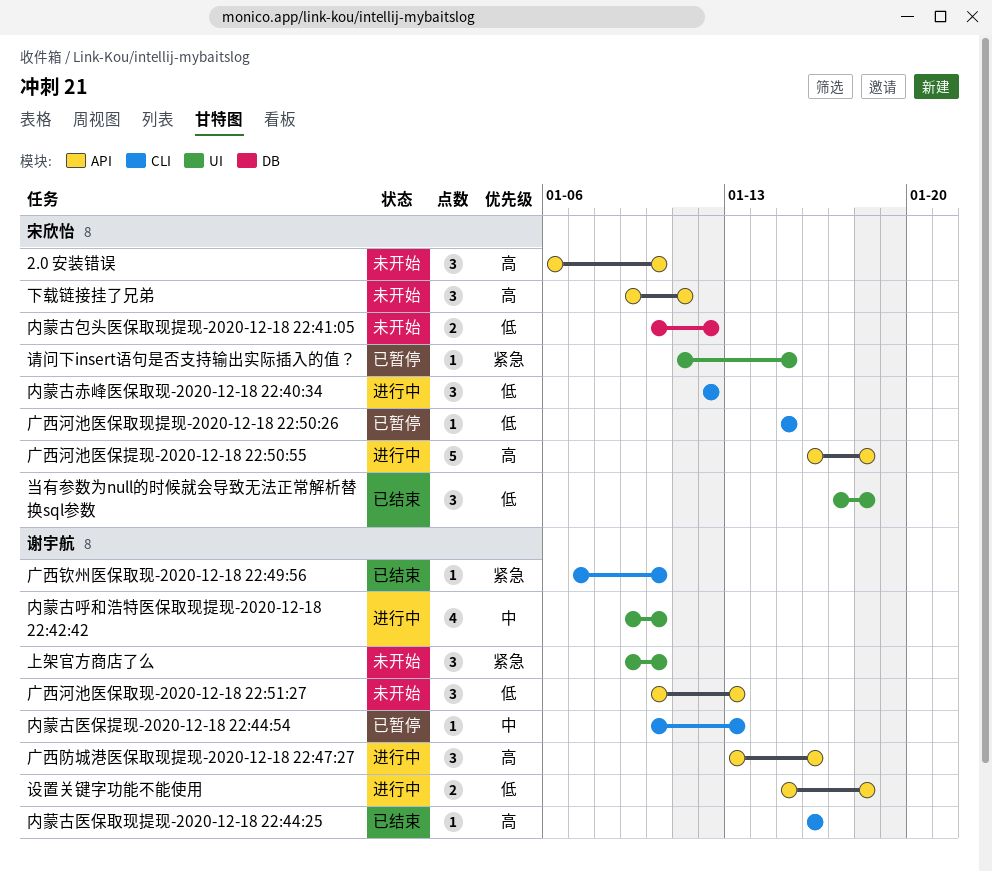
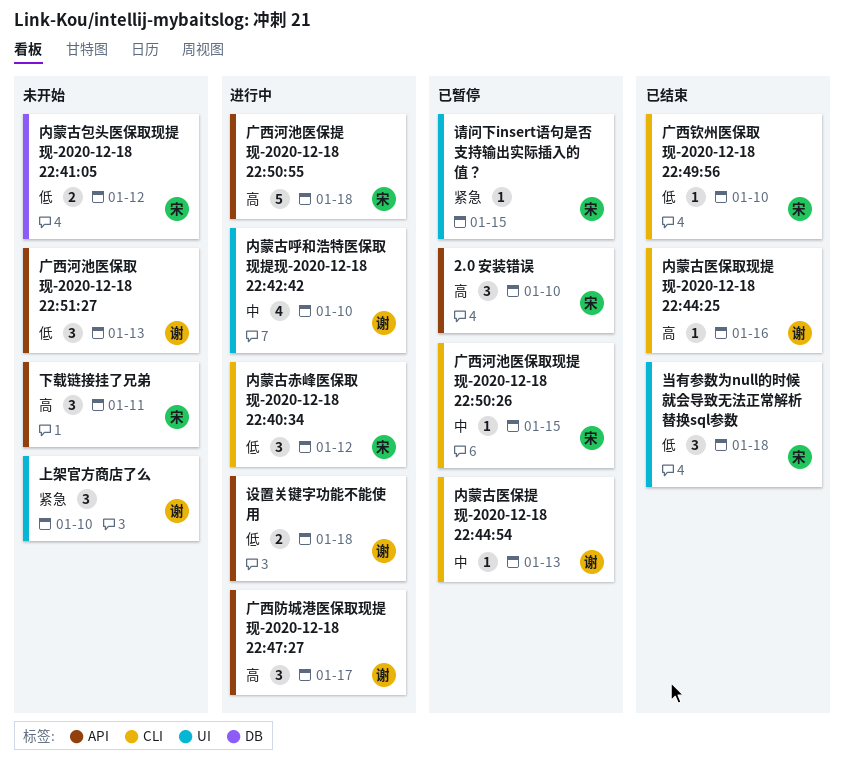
2.0 安装错误, status: 未开始 -> 已暂停
广西河池医保取现提现-2020-12-18 22:50:26, priority: 低 -> 中
广西钦州医保取现-2020-12-18 22:49:56, owner: 谢宇航 -> 宋欣怡
广西钦州医保取现-2020-12-18 22:49:56, priority: 紧急 -> 低
广西防城港医保取现提现-2020-12-18 22:47:27, due: Jan 16 -> Jan 17

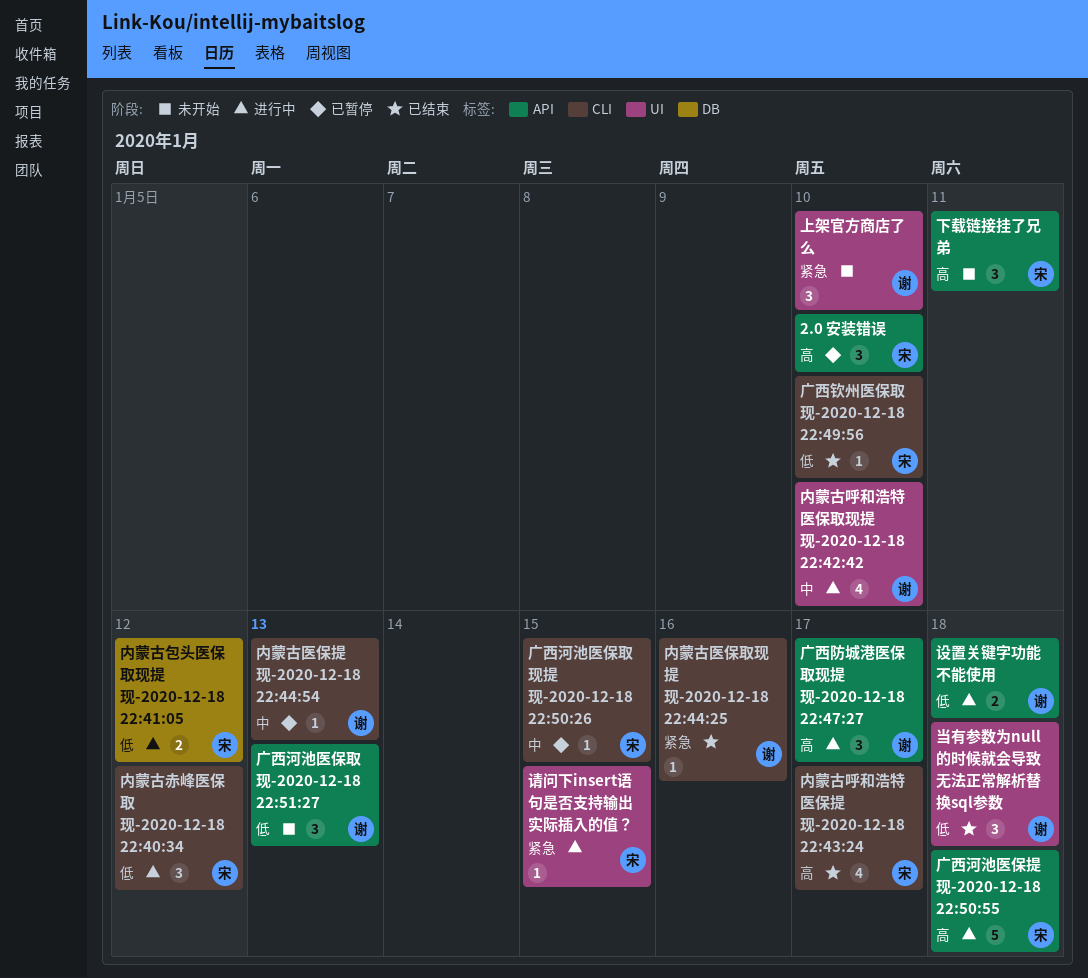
内蒙古包头医保取现提现-2020-12-18 22:41:05, status: 未开始 -> 进行中
内蒙古医保取现提现-2020-12-18 22:44:25, priority: 高 -> 紧急
内蒙古呼和浩特医保提现-2020-12-18 22:43:24: none -> present
当有参数为null的时候就会导致无法正常解析替换sql参数, owner: 宋 -> 谢
请问下insert语句是否支持输出实际插入的值？, status: 已暂停 -> 进行中

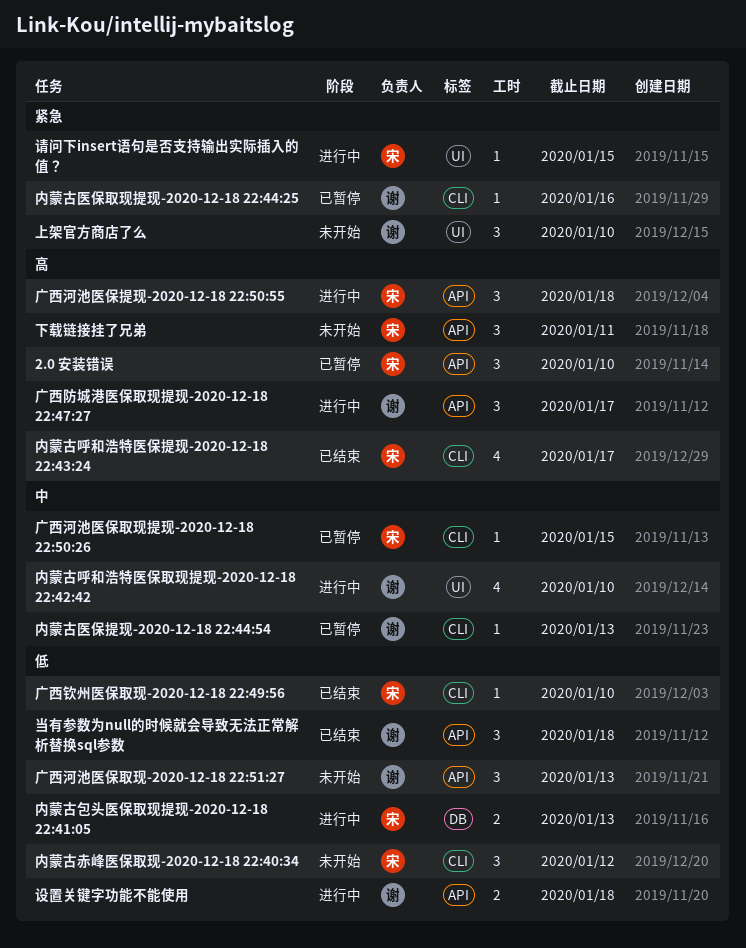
内蒙古包头医保取现提现-2020-12-18 22:41:05, due: Jan 12 -> Jan 13
内蒙古医保取现提现-2020-12-18 22:44:25, status: 已结束 -> 已暂停
内蒙古赤峰医保取现-2020-12-18 22:40:34, status: 进行中 -> 未开始
广西河池医保提现-2020-12-18 22:50:55, estimate: 5 -> 3
当有参数为null的时候就会导致无法正常解析替换sql参数, label: UI -> API

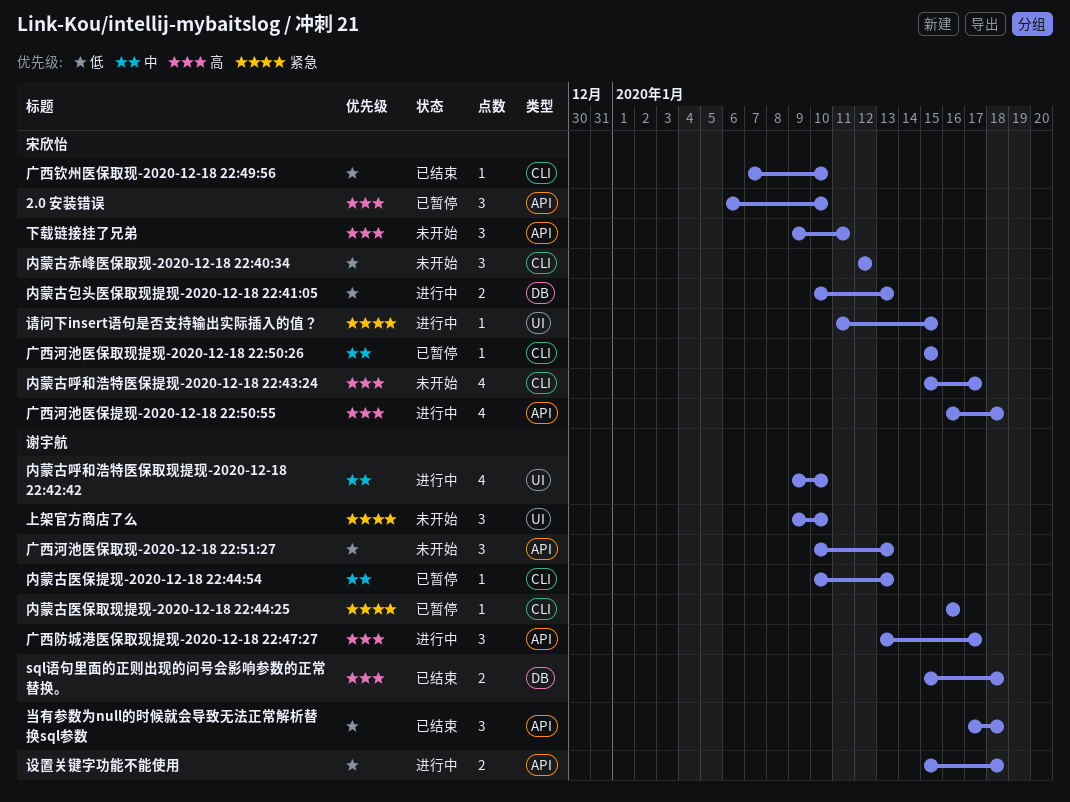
sql语句里面的正则出现的问号会影响参数的正常替换。: none -> present
内蒙古呼和浩特医保提现-2020-12-18 22:43:24, status: 已结束 -> 未开始
广西河池医保提现-2020-12-18 22:50:55, estimate: 3 -> 4

